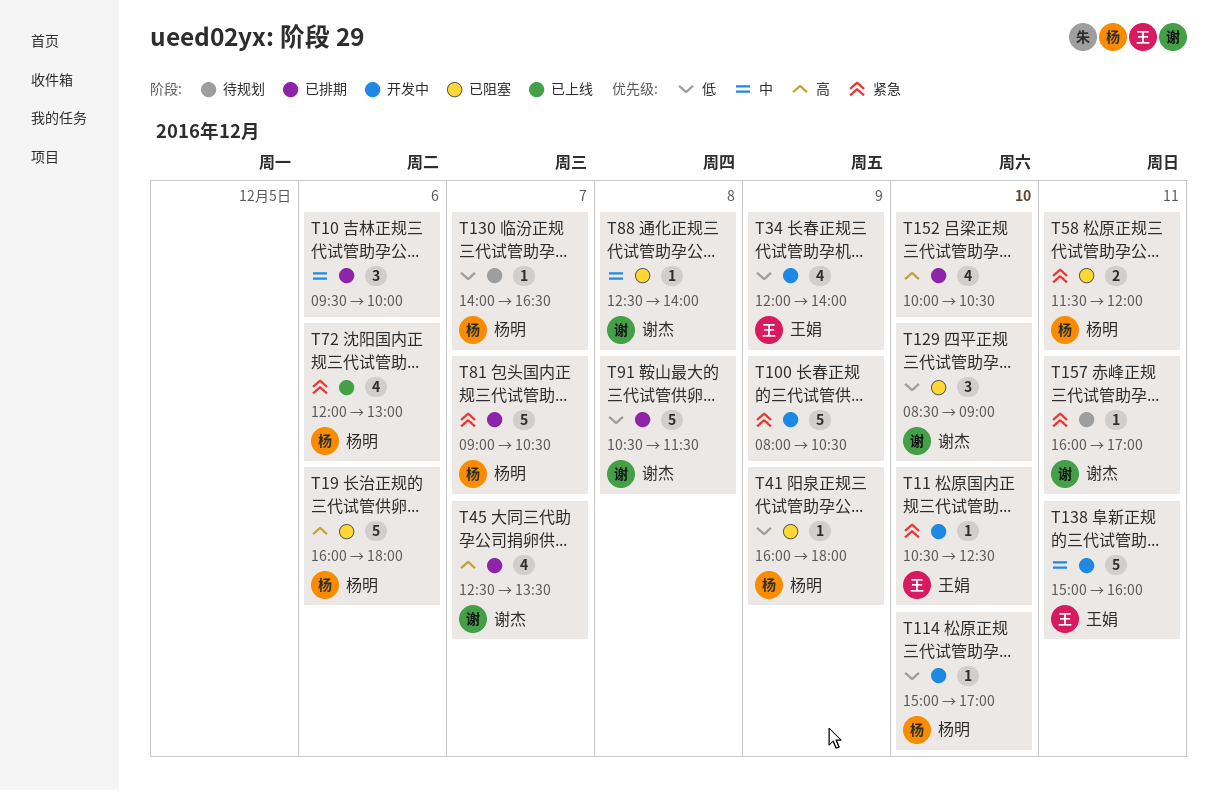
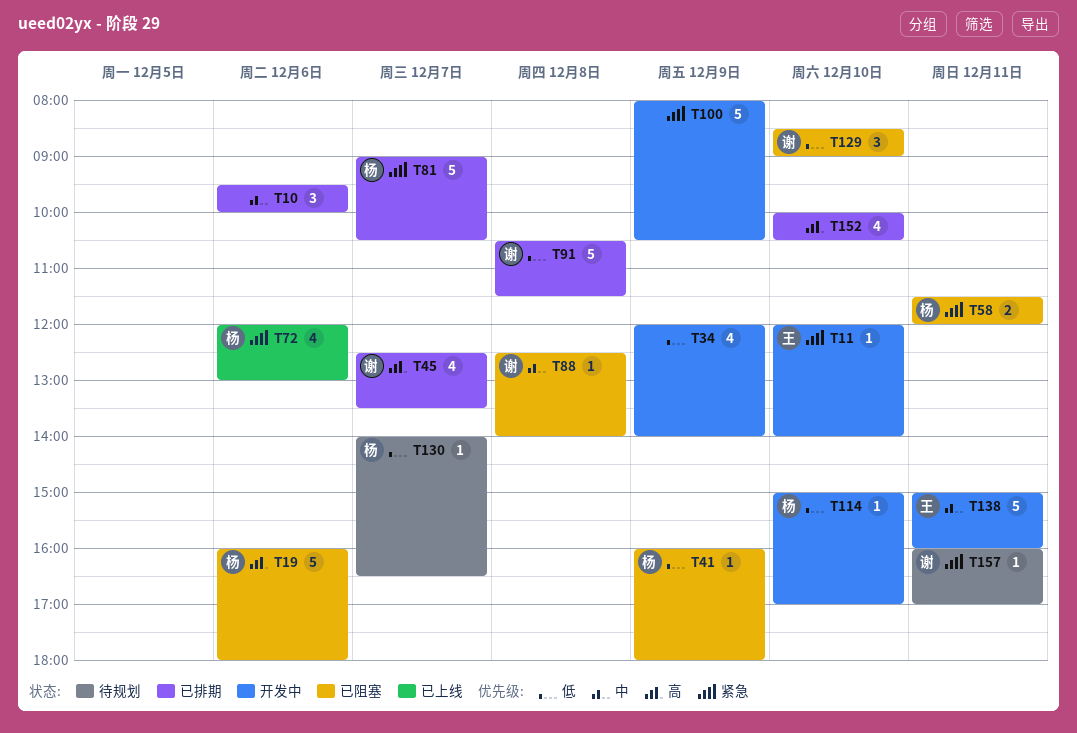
T11, begins: 10:30 -> 12:00
T11, ends: 12:30 -> 14:00
T34, owner: 王娟 -> none

